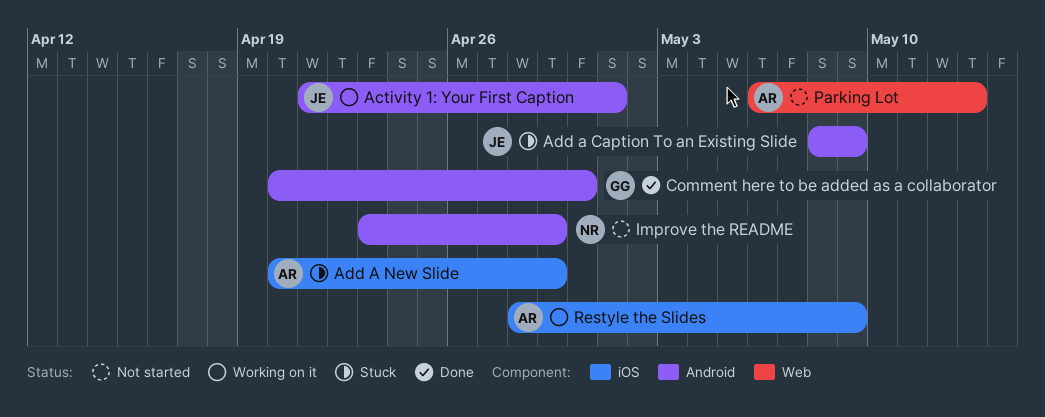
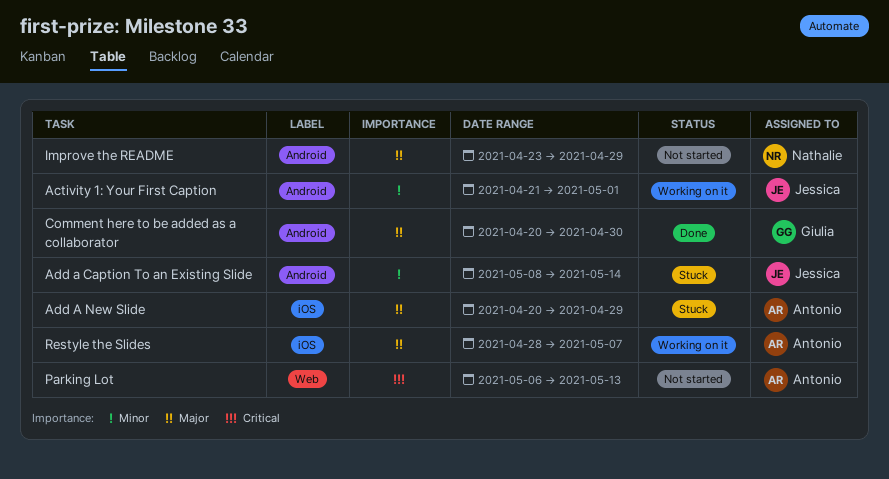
Add a Caption To an Existing Slide, due: May 9 -> May 14
Restyle the Slides, due: May 9 -> May 7

